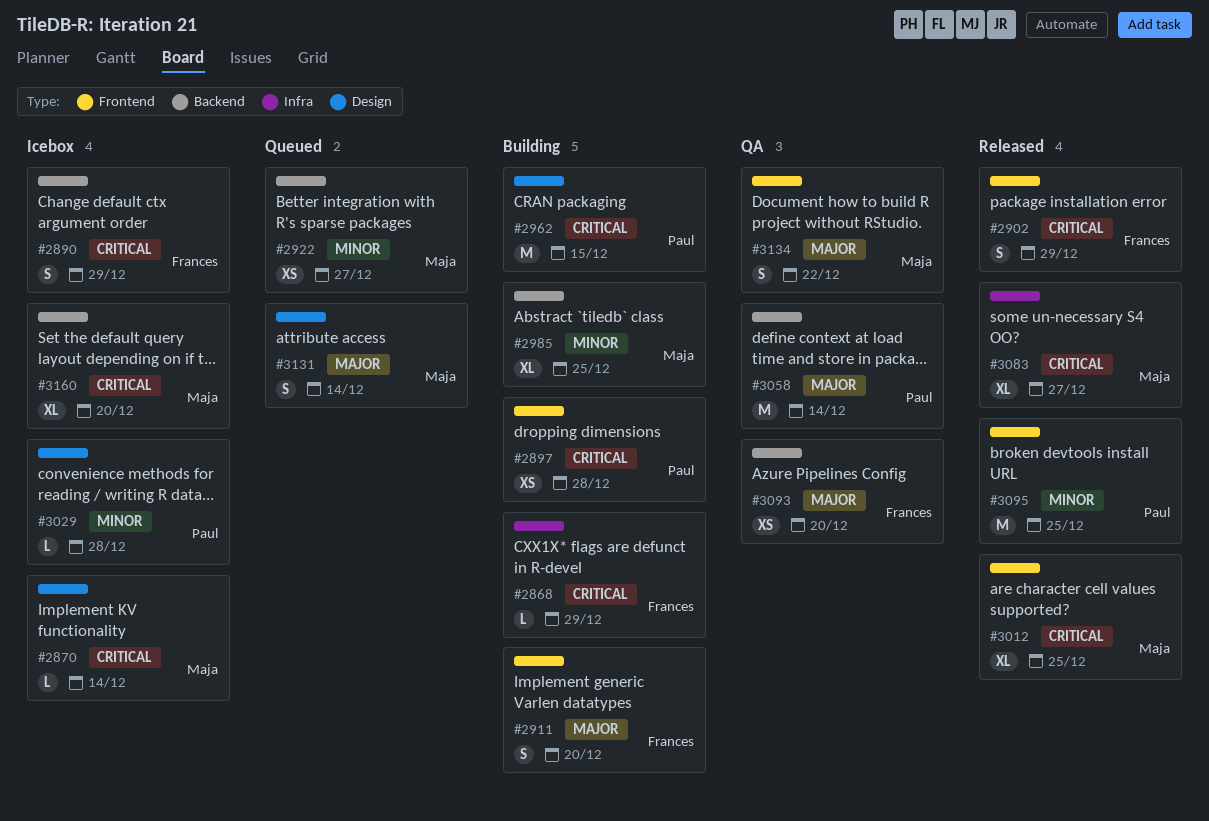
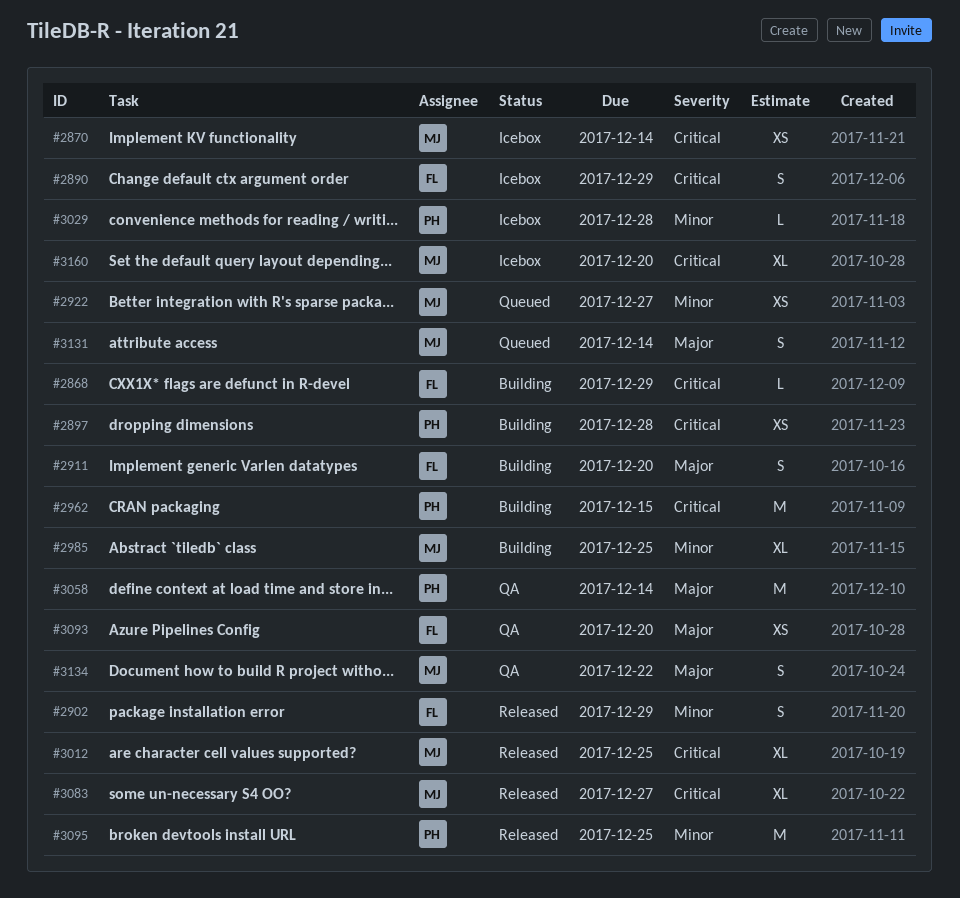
#2870, estimate: L -> XS
#2902, priority: Critical -> Minor

